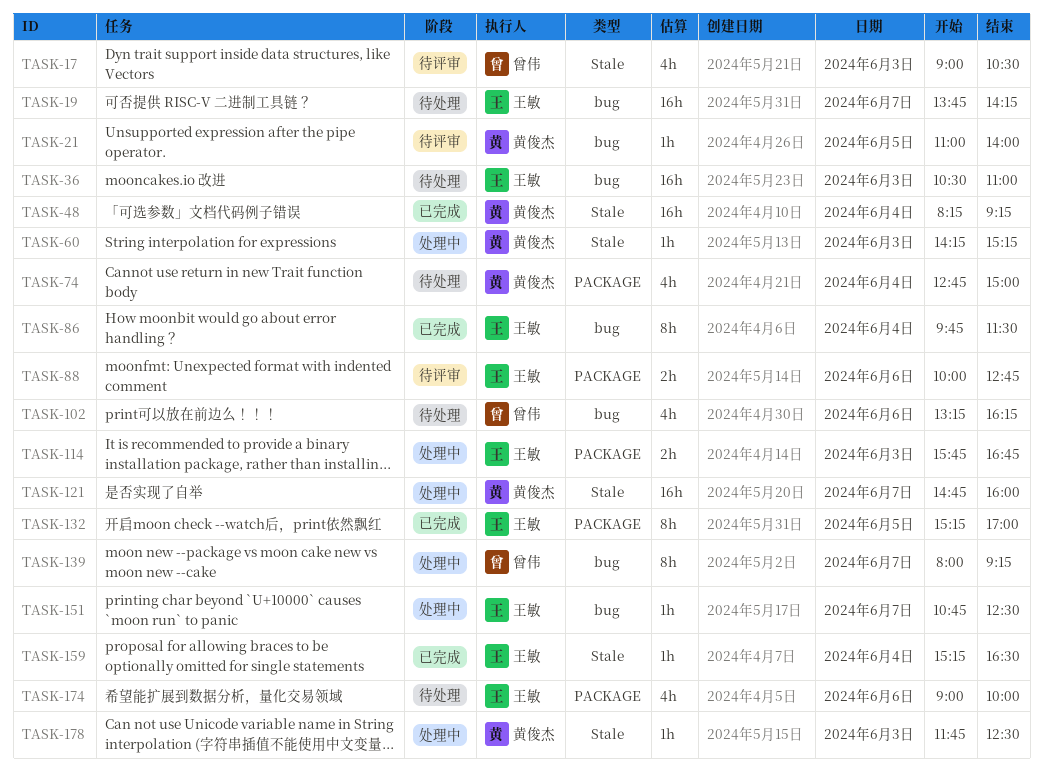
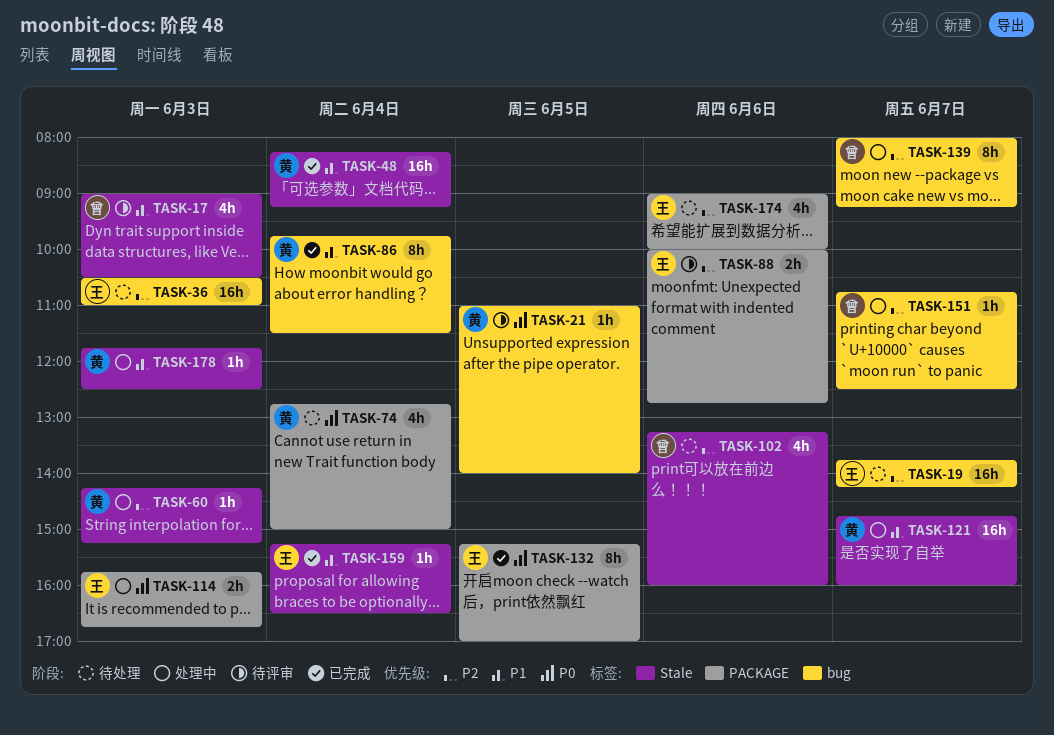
TASK-86, owner: 王敏 -> 黄俊杰
TASK-102, label: bug -> Stale
TASK-102, ends: 16:15 -> 16:00
TASK-151, owner: 王敏 -> 曾伟

